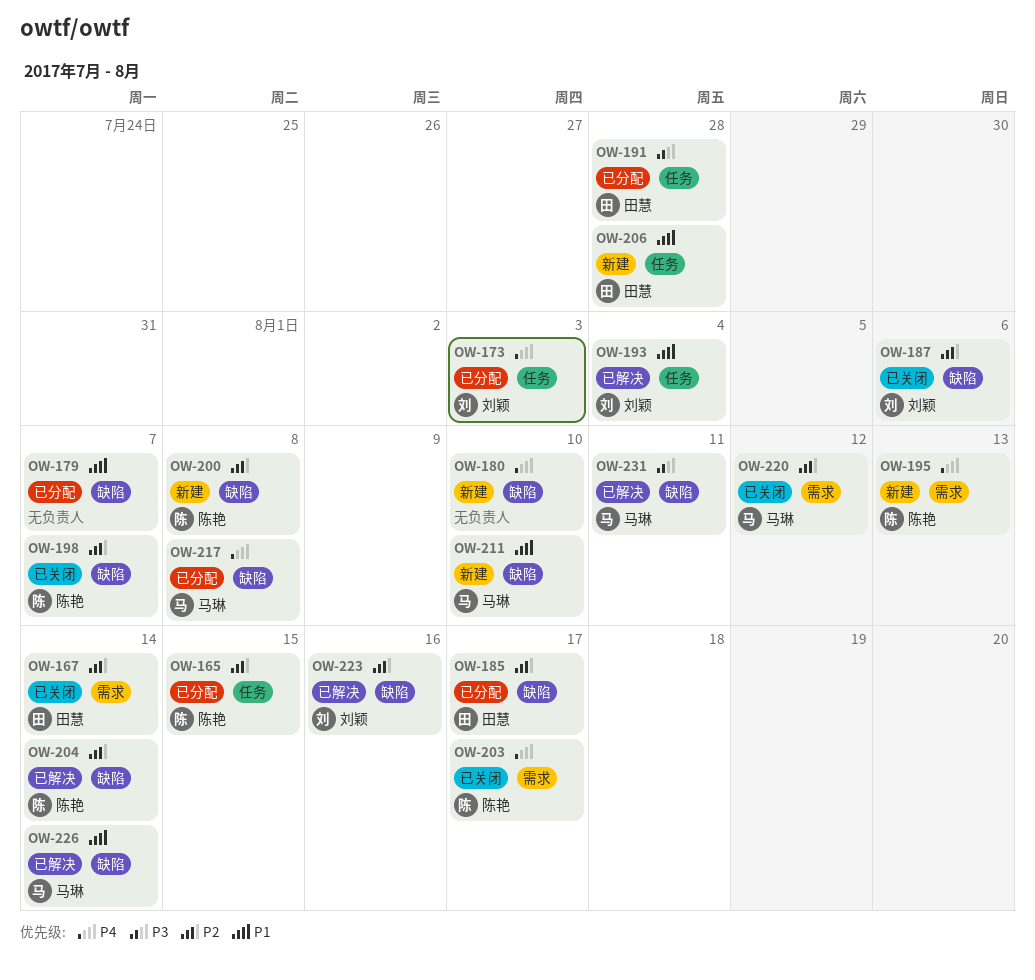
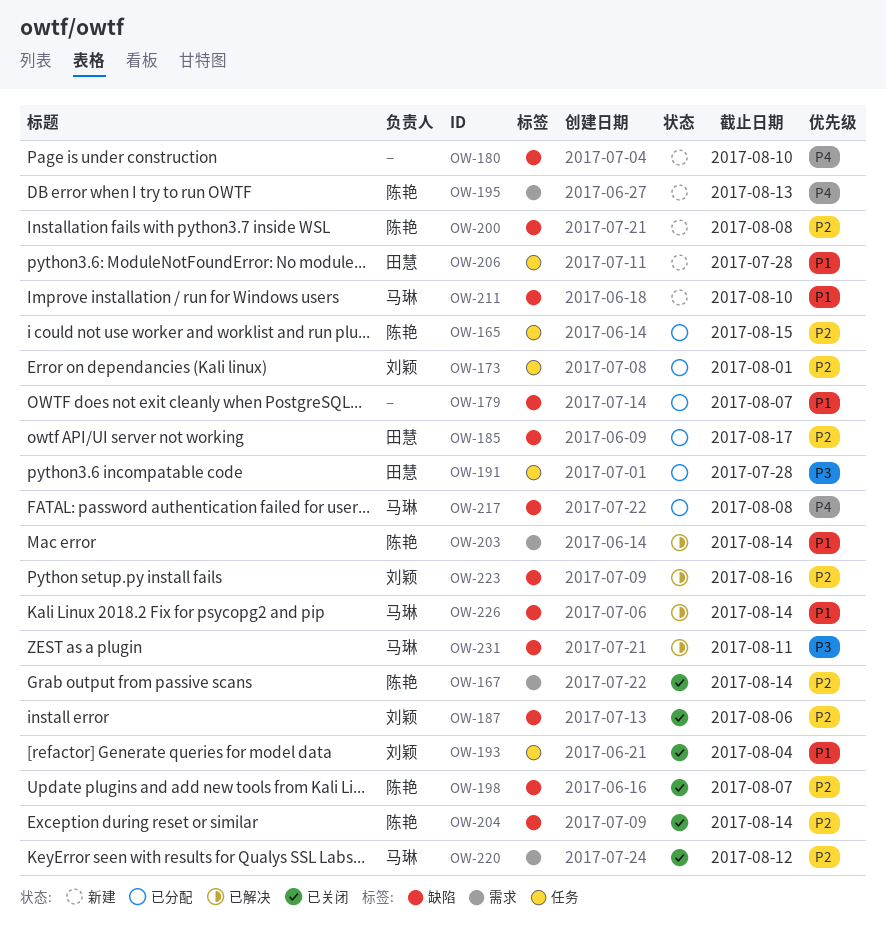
OW-167, owner: 田慧 -> 陈艳
OW-173, priority: P4 -> P2
OW-173, due: Aug 3 -> Aug 1
OW-193, status: 已解决 -> 已关闭
OW-203, status: 已关闭 -> 已解决
OW-203, priority: P4 -> P1
OW-203, due: Aug 17 -> Aug 14
OW-204, status: 已解决 -> 已关闭

